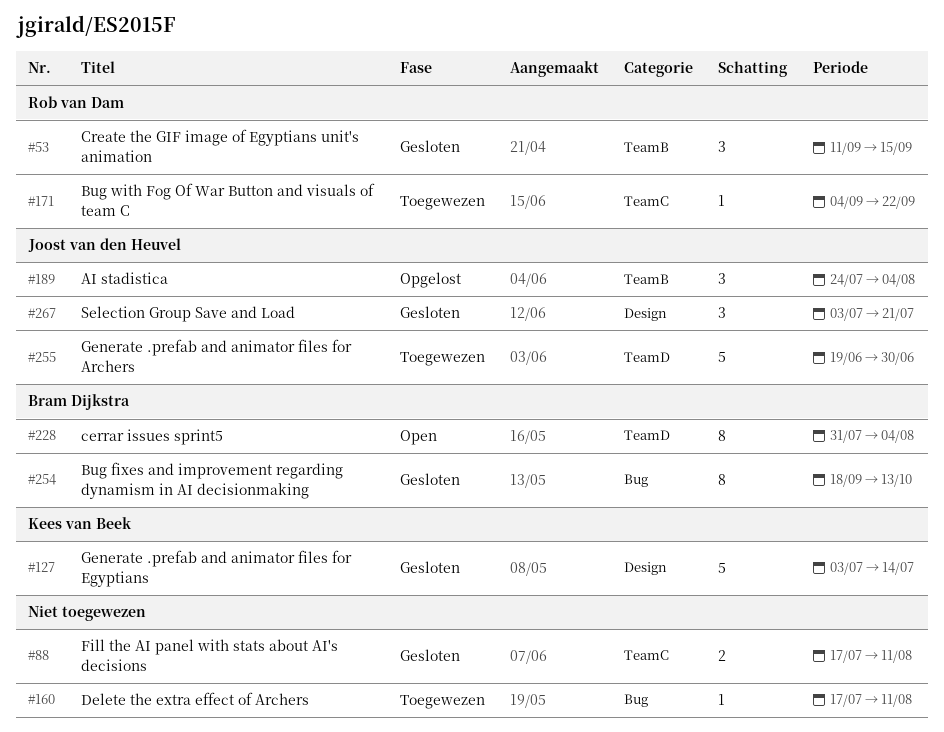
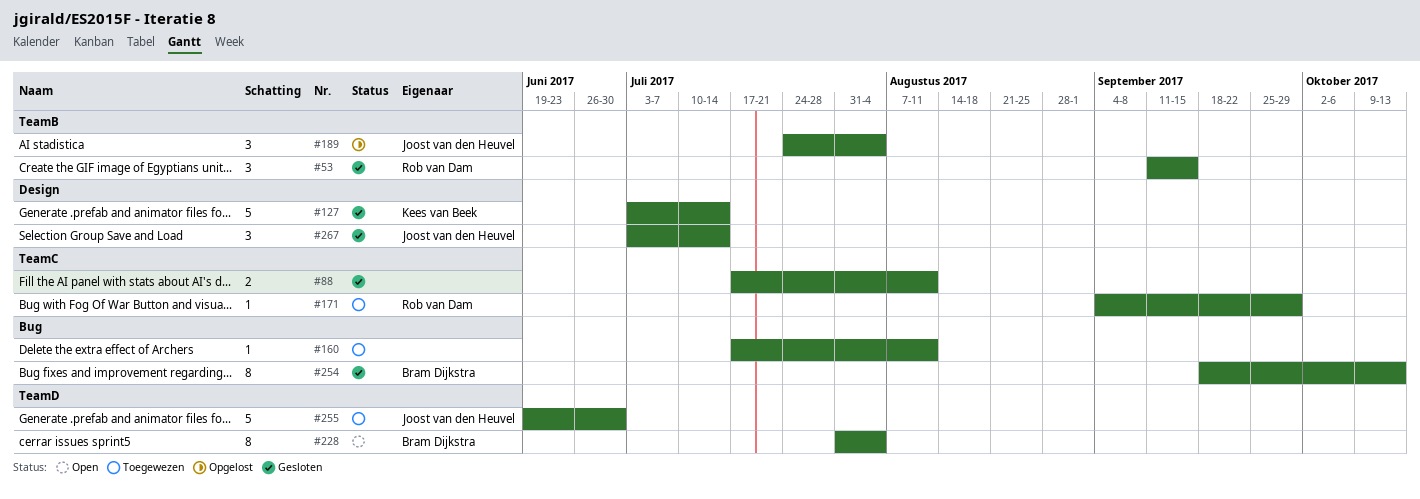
#171, due: Sep 22 -> Sep 29
#267, due: Jul 21 -> Jul 14

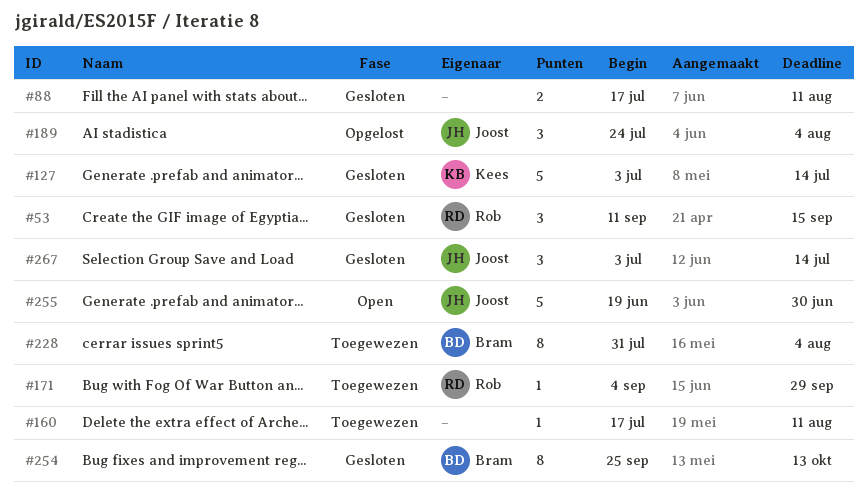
#228, status: Open -> Toegewezen
#254, start: Sep 18 -> Sep 25
#255, status: Toegewezen -> Open

